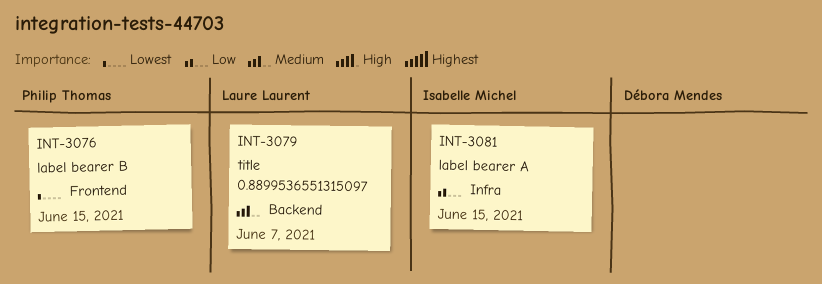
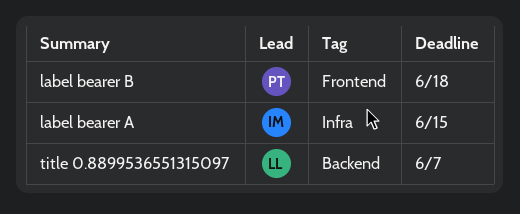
label bearer B, due: Jun 15 -> Jun 18

